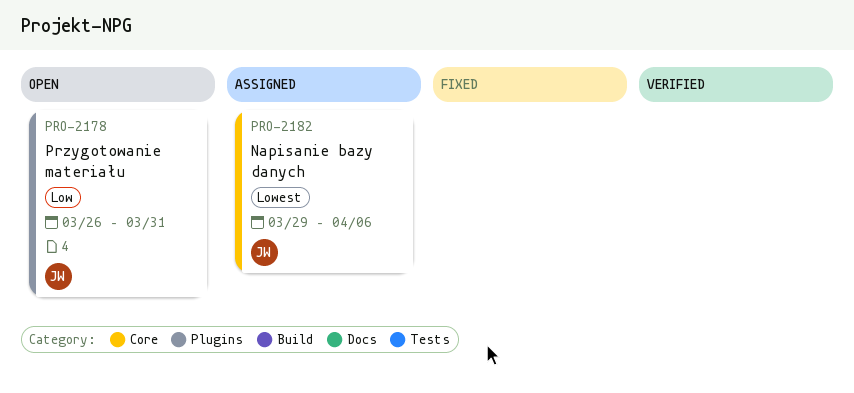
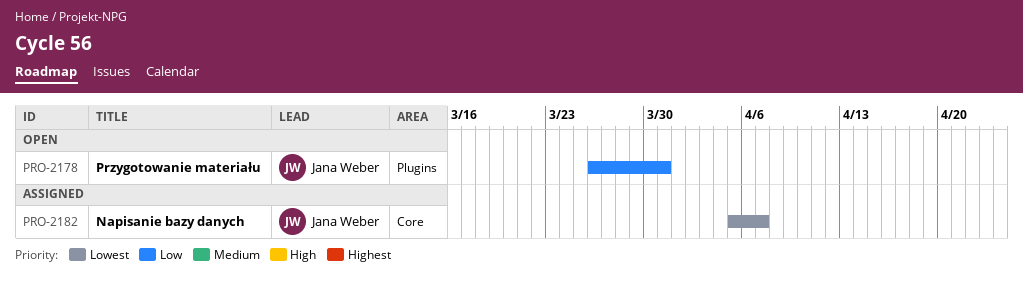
PRO-2182, start: Mar 29 -> Apr 5
PRO-2182, due: Apr 6 -> Apr 7

